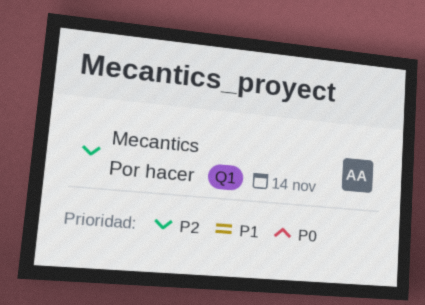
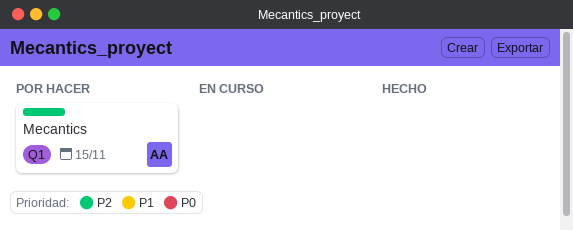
Mecantics, due: Nov 14 -> Nov 15

